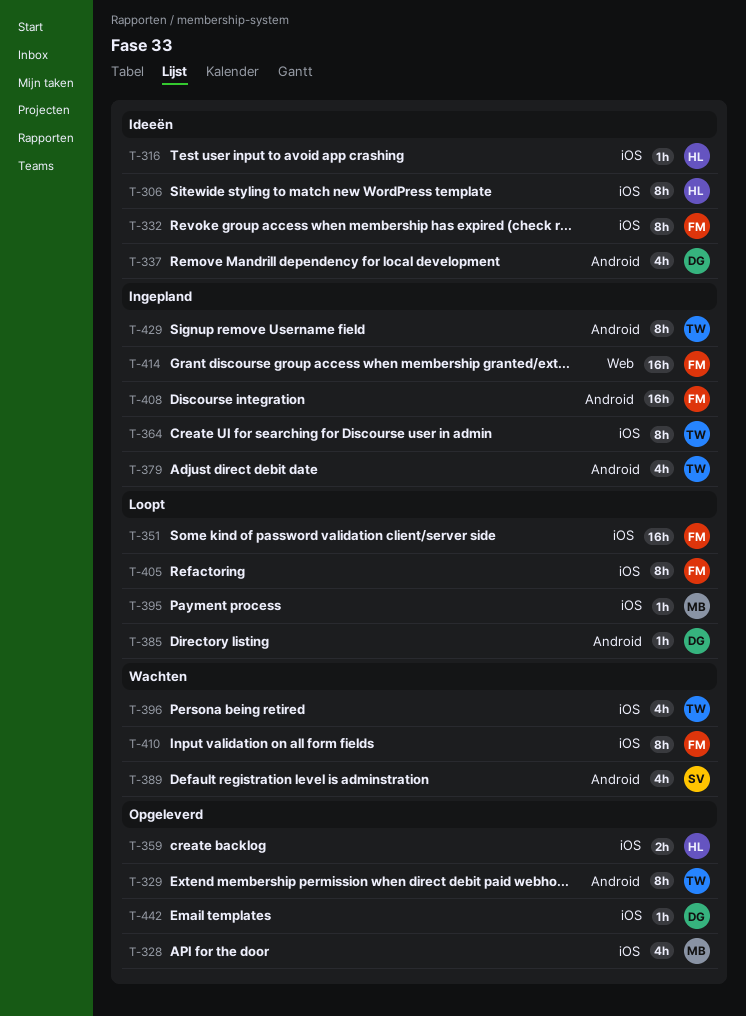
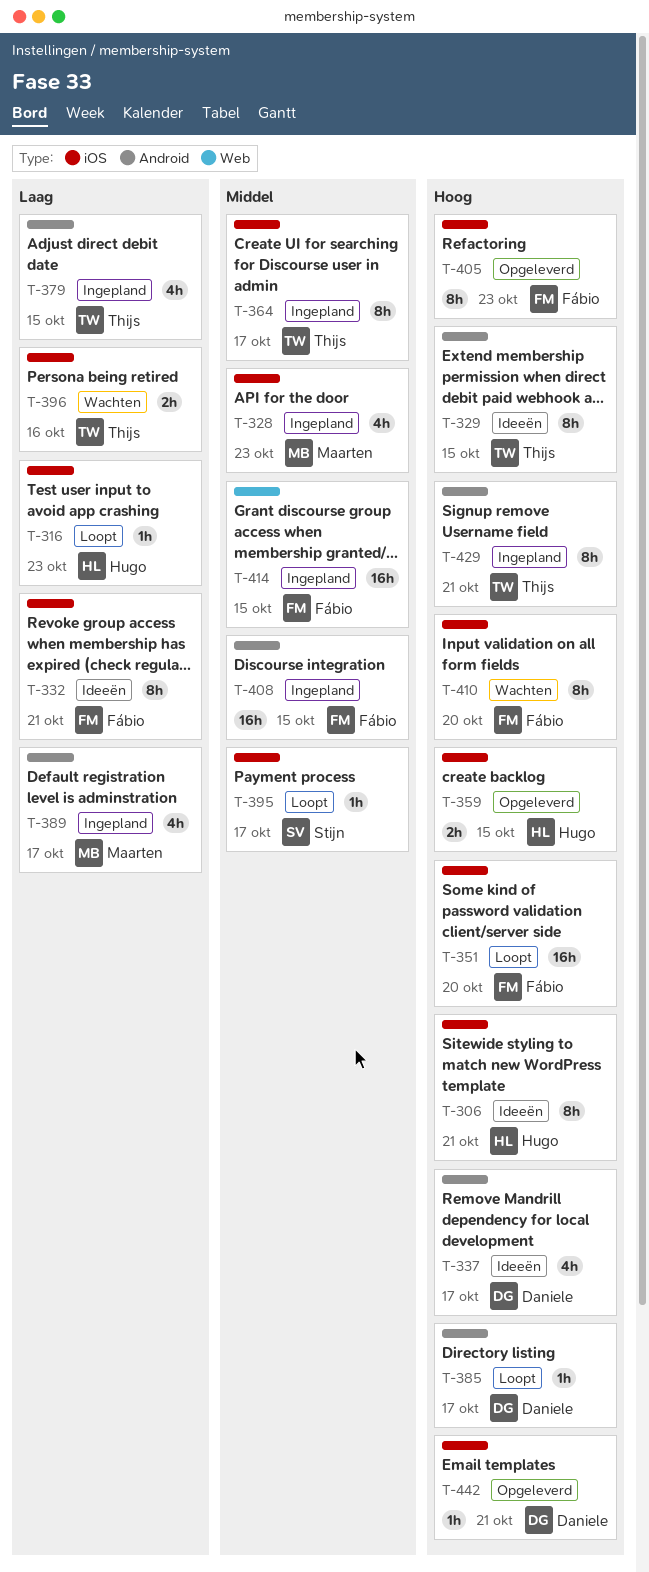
T-316, status: Ideeën -> Loopt
T-328, status: Opgeleverd -> Ingepland
T-329, status: Opgeleverd -> Ideeën
T-389, status: Wachten -> Ingepland
T-389, owner: Stijn -> Maarten
T-395, owner: Maarten -> Stijn
T-396, estimate: 4h -> 2h
T-405, status: Loopt -> Opgeleverd

